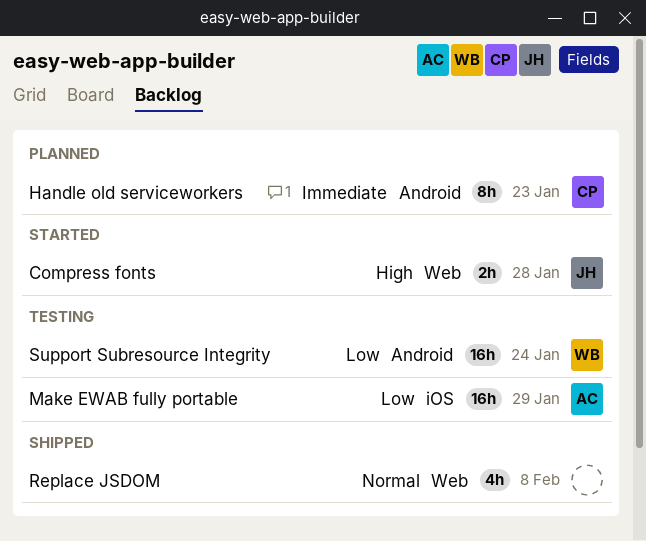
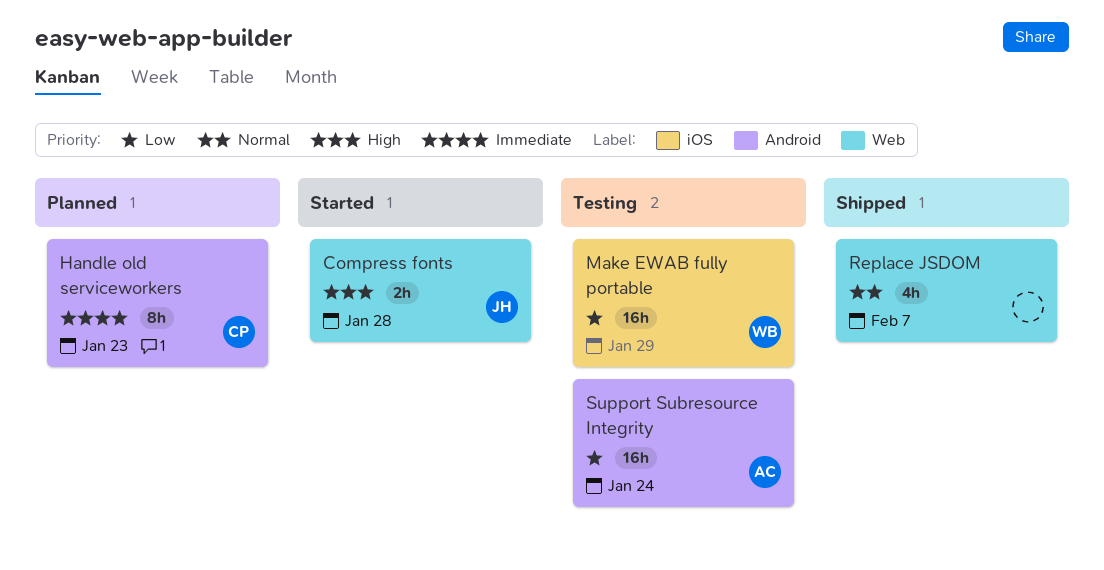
Make EWAB fully portable, owner: AC -> WB
Replace JSDOM, due: Feb 8 -> Feb 7
Support Subresource Integrity, owner: WB -> AC

